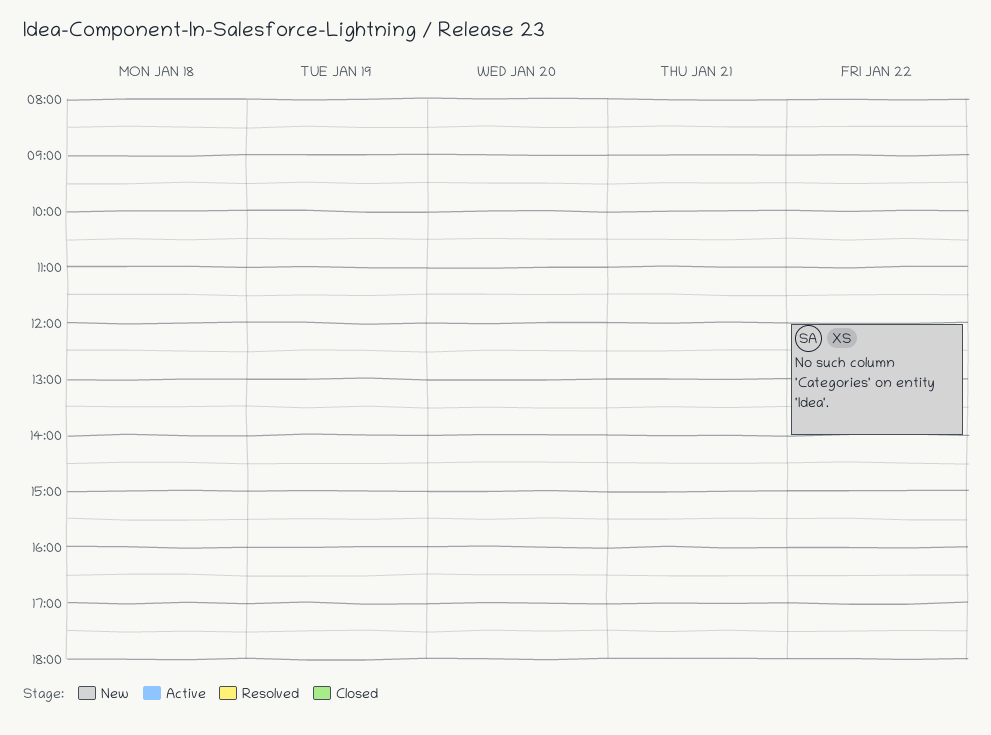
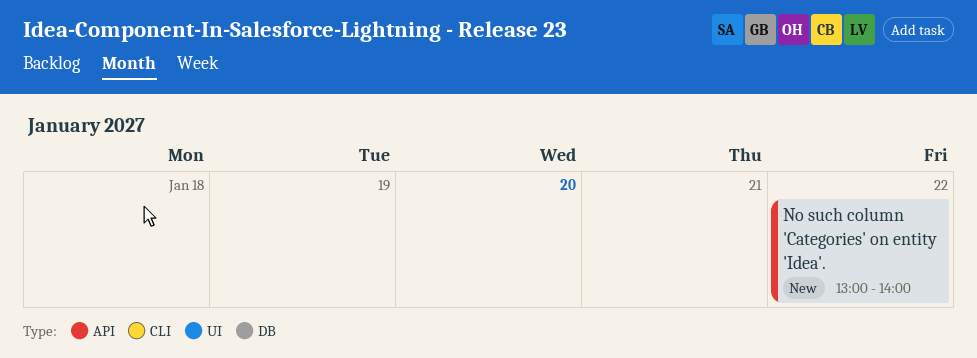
No such column 'Categories' on entity 'Idea'., begins: 12:00 -> 13:00

